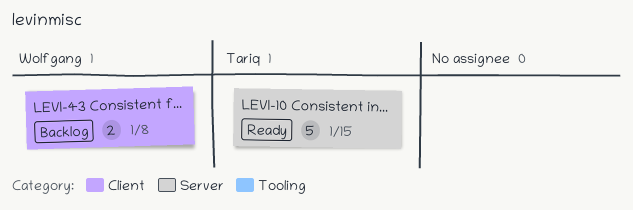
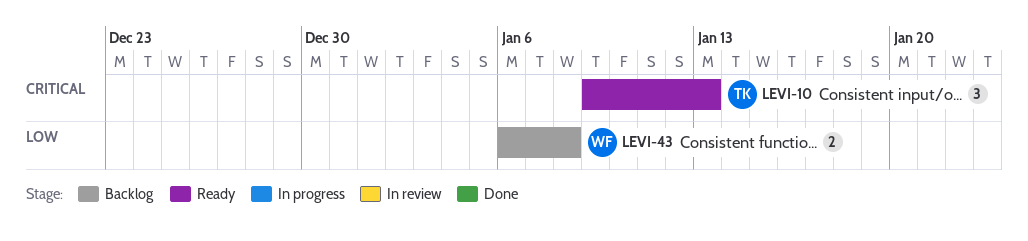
LEVI-10, estimate: 5 -> 3
LEVI-10, due: Jan 15 -> Jan 13

